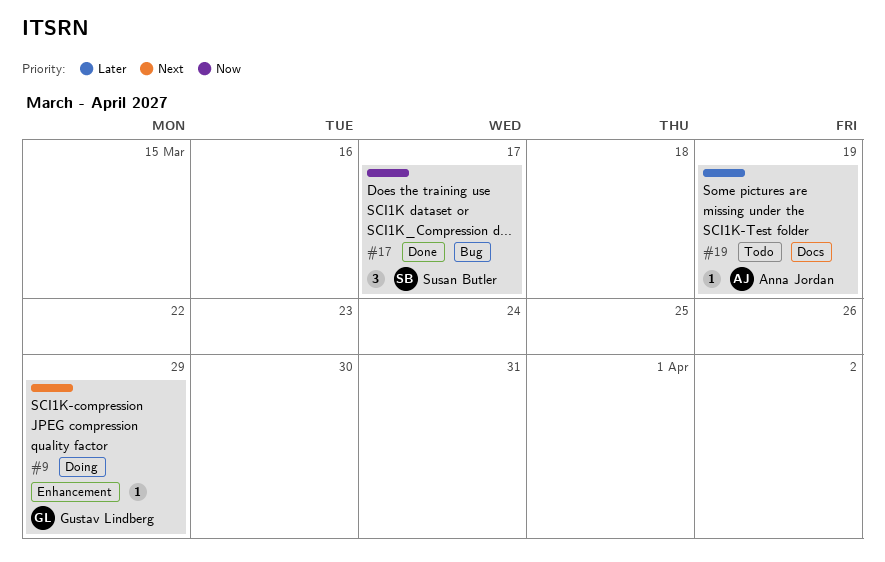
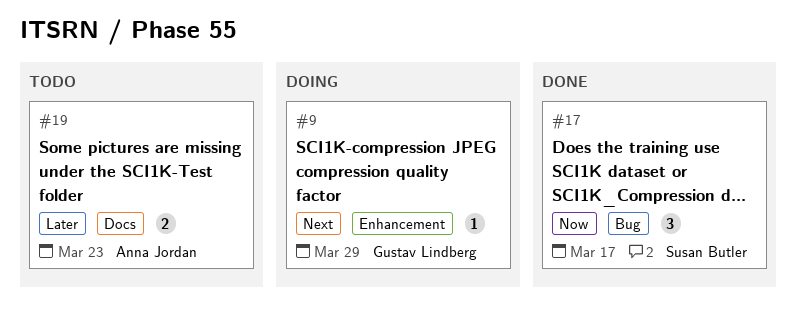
#19, estimate: 1 -> 2
#19, due: Mar 19 -> Mar 23

